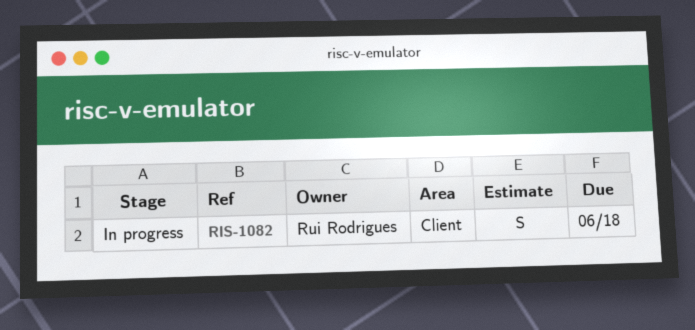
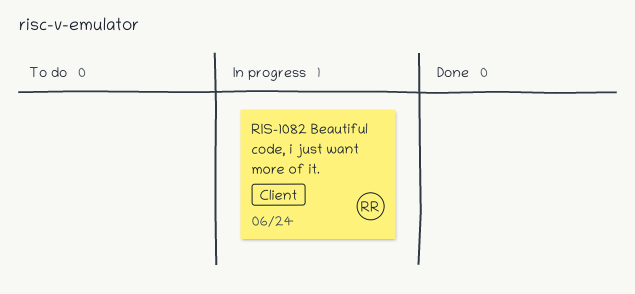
RIS-1082, due: Jun 18 -> Jun 24

